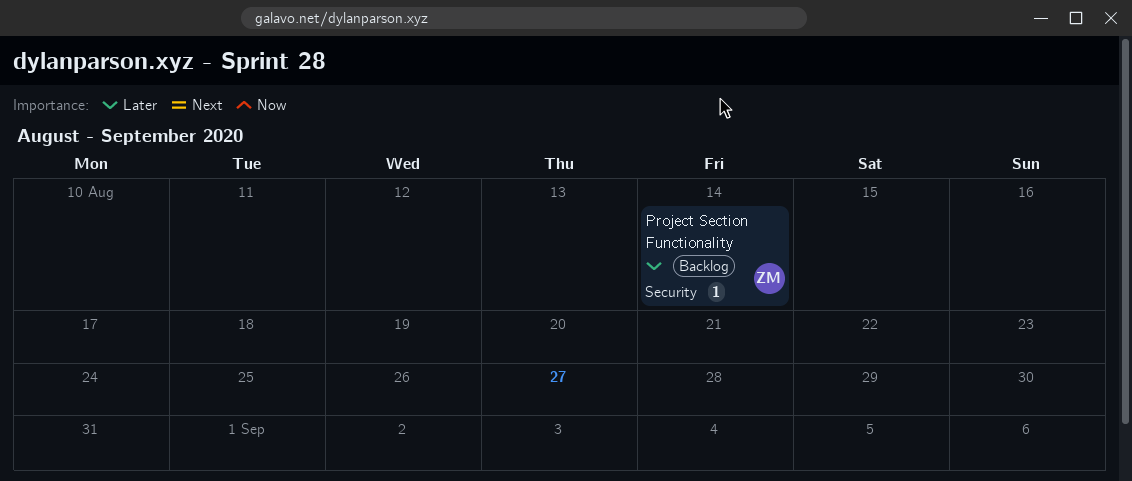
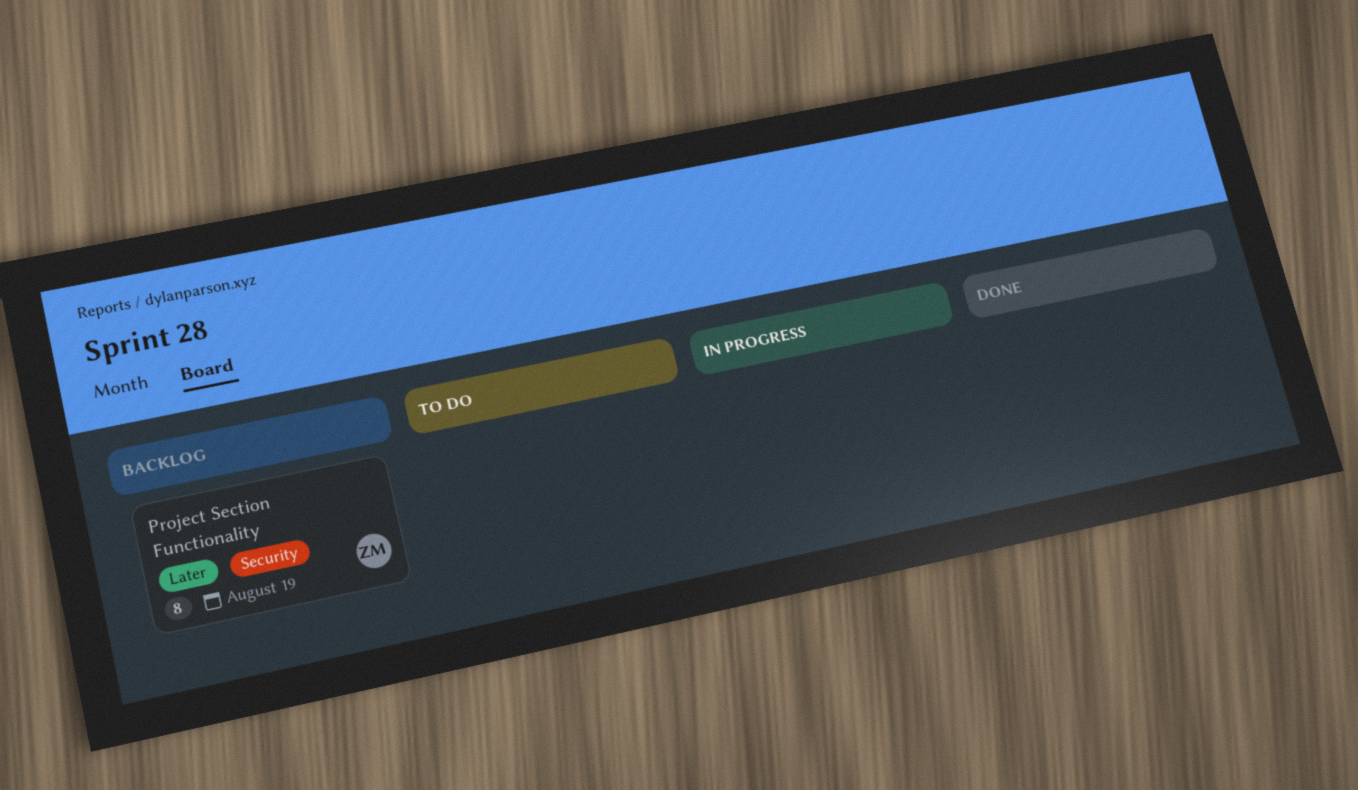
Project Section Functionality, estimate: 1 -> 8
Project Section Functionality, due: Aug 14 -> Aug 19

